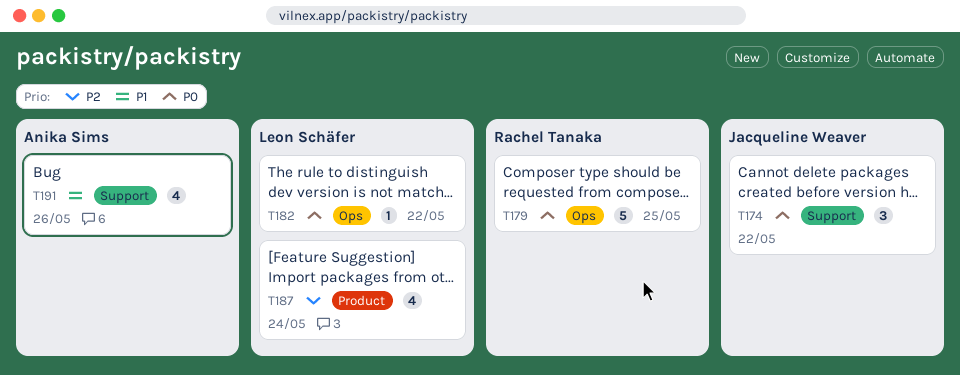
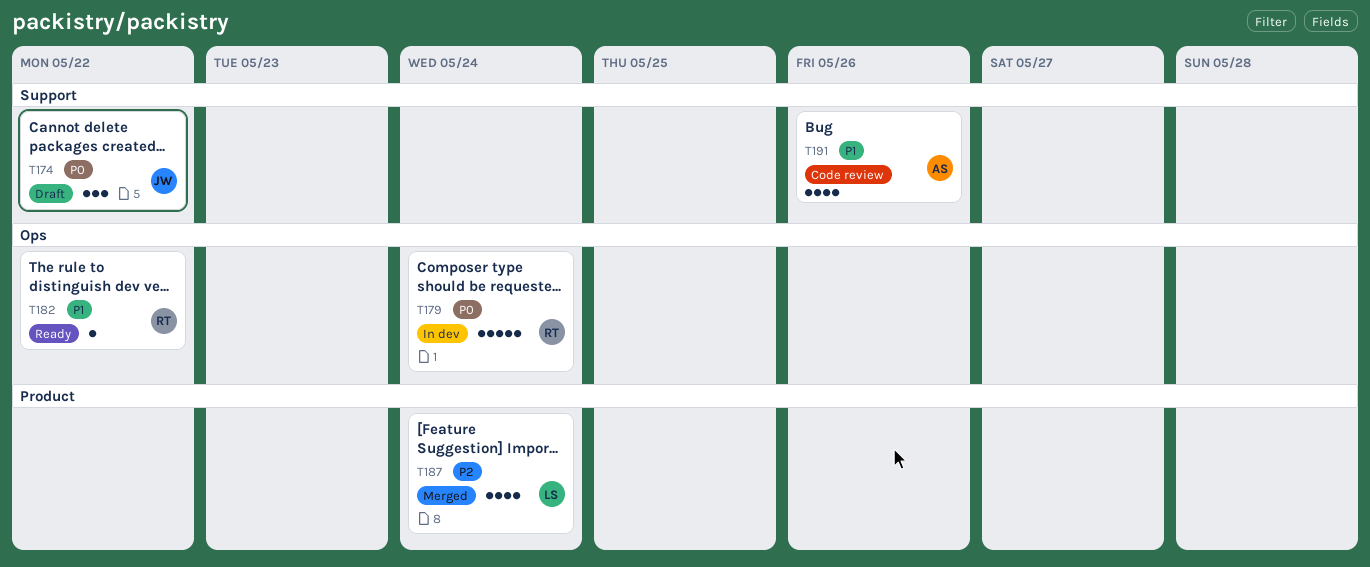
T179, due: May 25 -> May 24
T182, owner: Leon Schäfer -> Rachel Tanaka
T182, priority: P0 -> P1

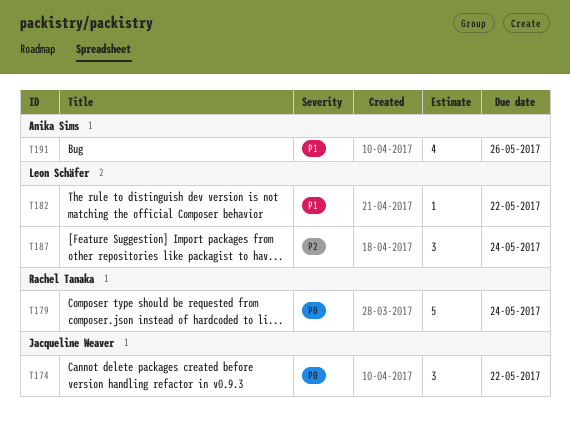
T182, owner: Rachel Tanaka -> Leon Schäfer
T187, estimate: 4 -> 3

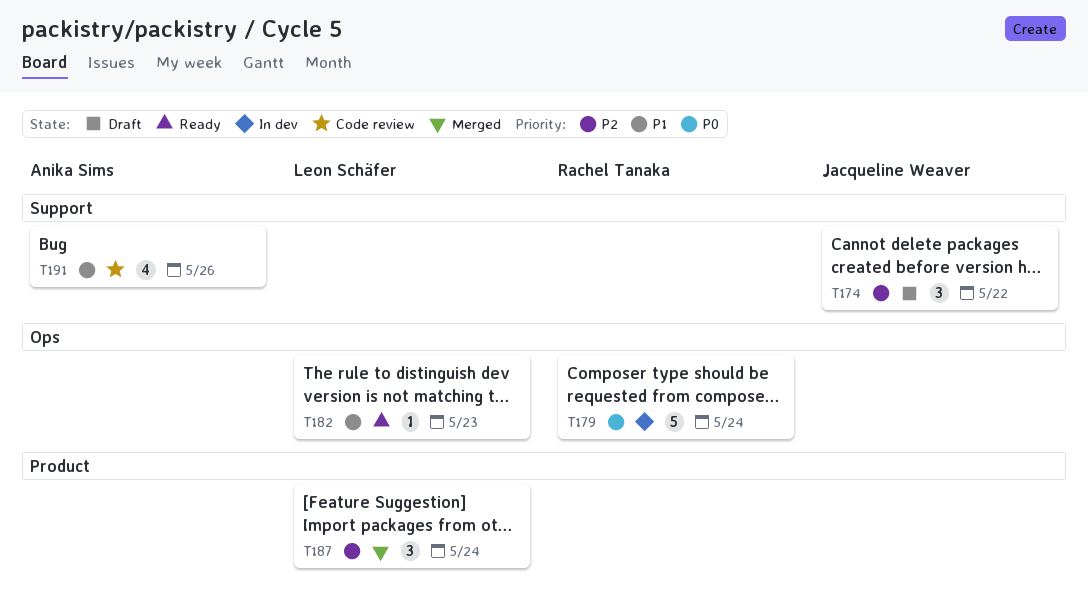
T174, priority: P0 -> P2
T182, due: May 22 -> May 23

